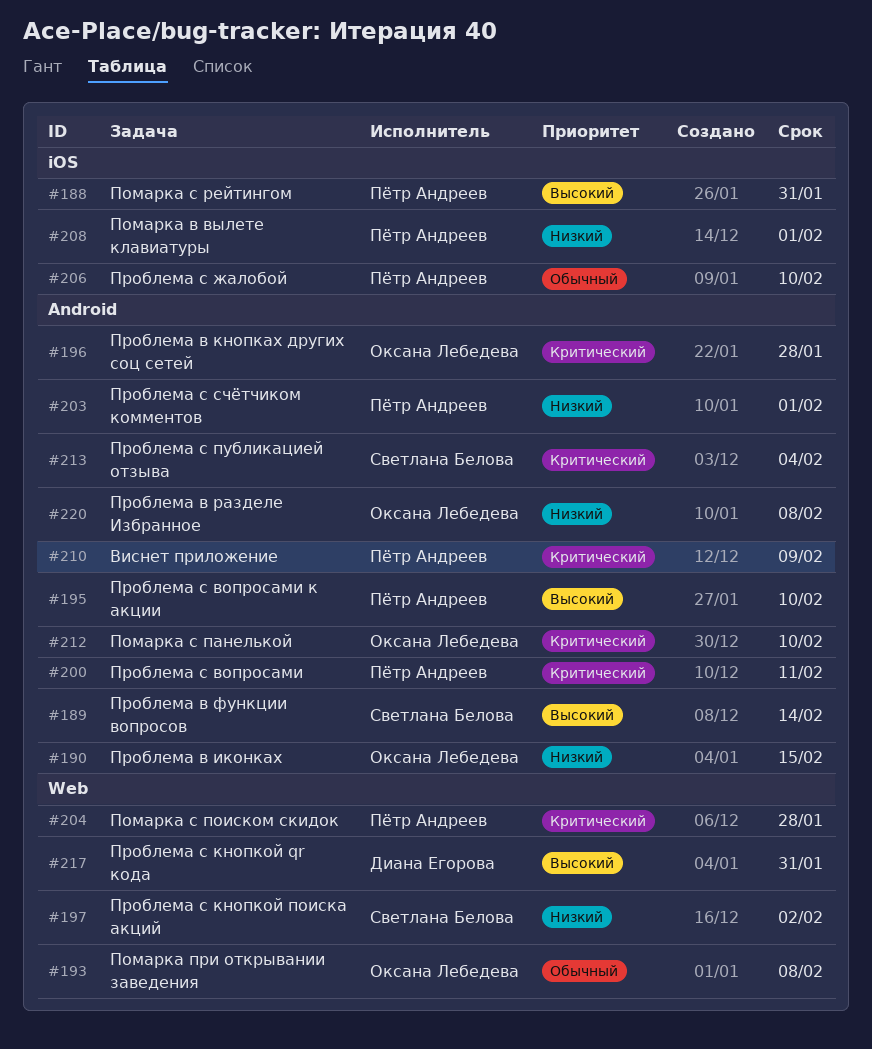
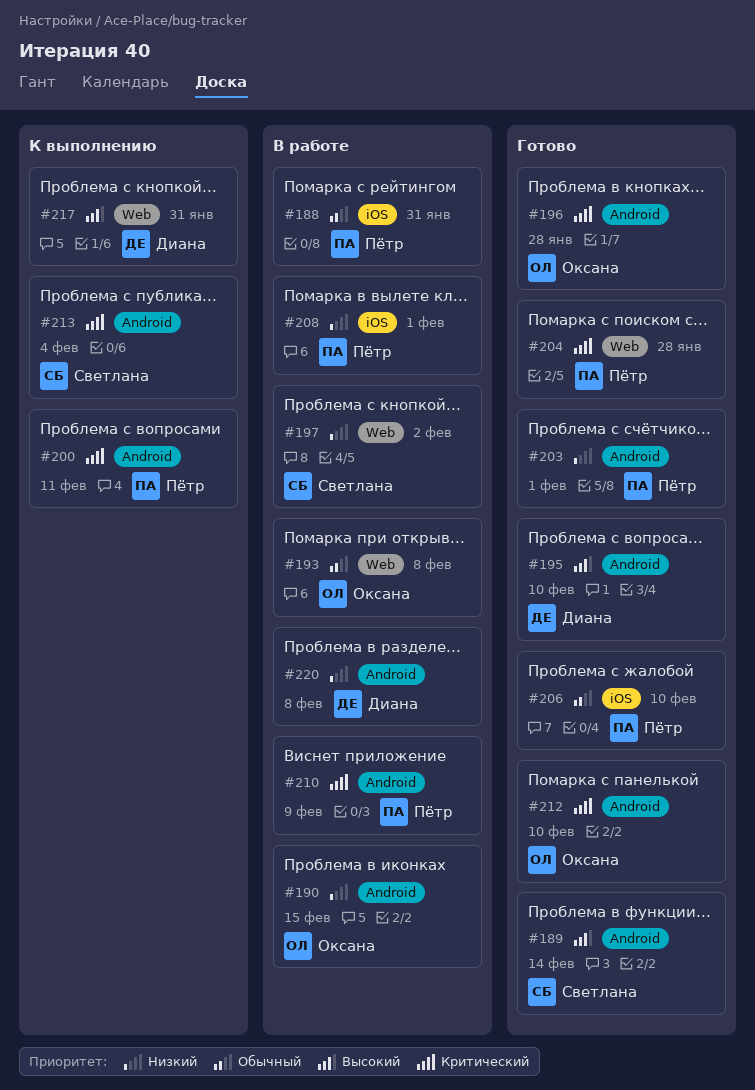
#188, priority: Высокий -> Обычный
#195, owner: Пётр Андреев -> Диана Егорова
#220, owner: Оксана Лебедева -> Диана Егорова

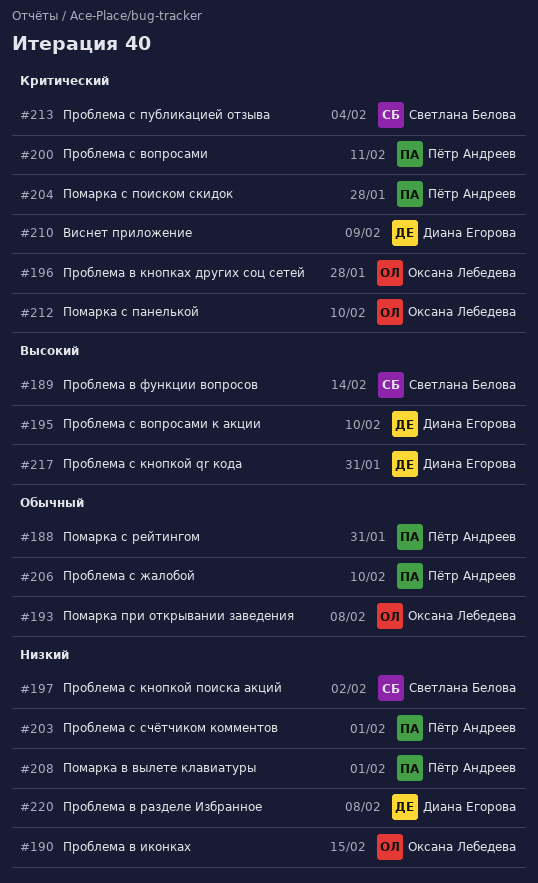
#210, owner: Пётр Андреев -> Диана Егорова

